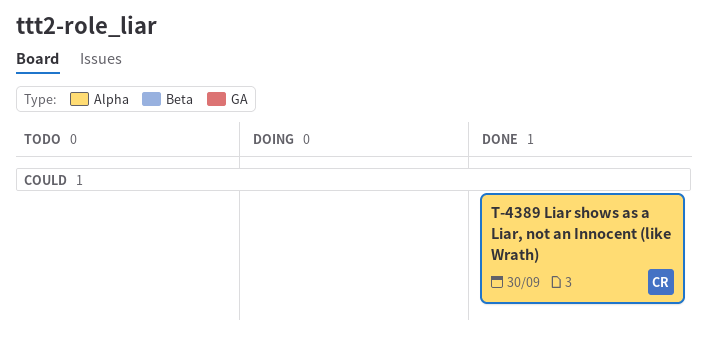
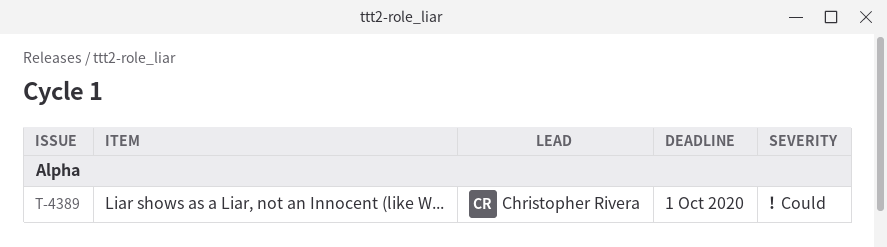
T-4389, due: Sep 30 -> Oct 1

